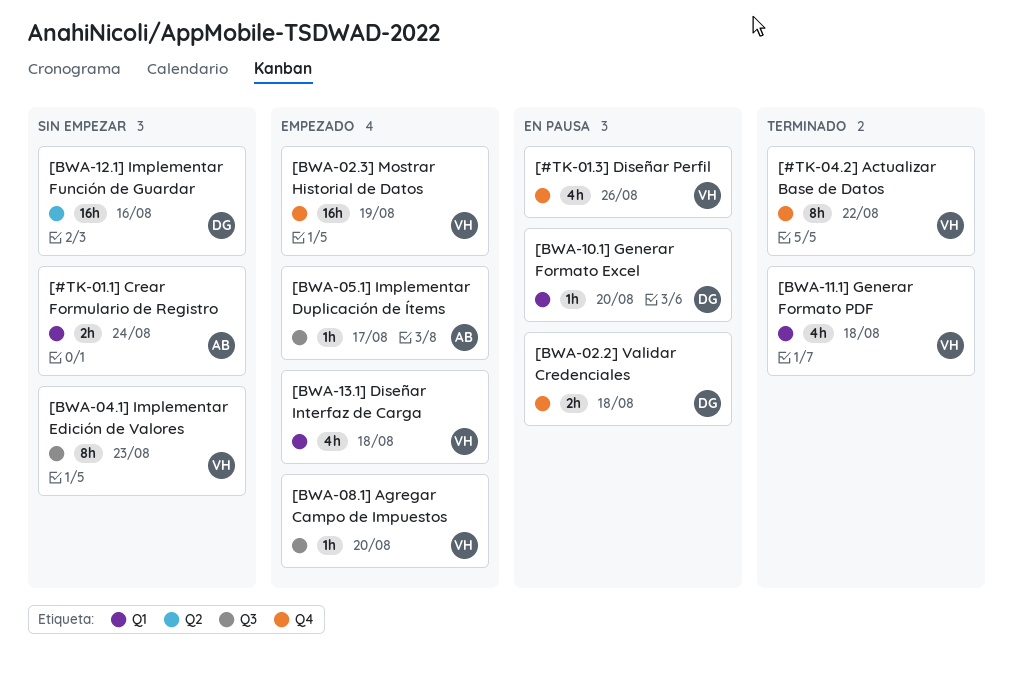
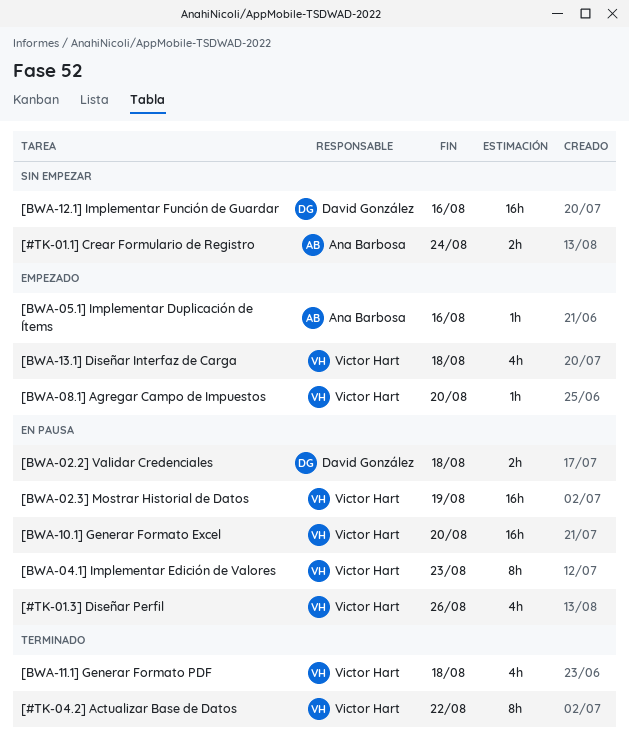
[BWA-02.3] Mostrar Historial de Datos, status: Empezado -> En pausa
[BWA-04.1] Implementar Edición de Valores, status: Sin empezar -> En pausa
[BWA-05.1] Implementar Duplicación de Ítems, due: Aug 17 -> Aug 16
[BWA-10.1] Generar Formato Excel, owner: David González -> Victor Hart
[BWA-10.1] Generar Formato Excel, estimate: 1h -> 16h

